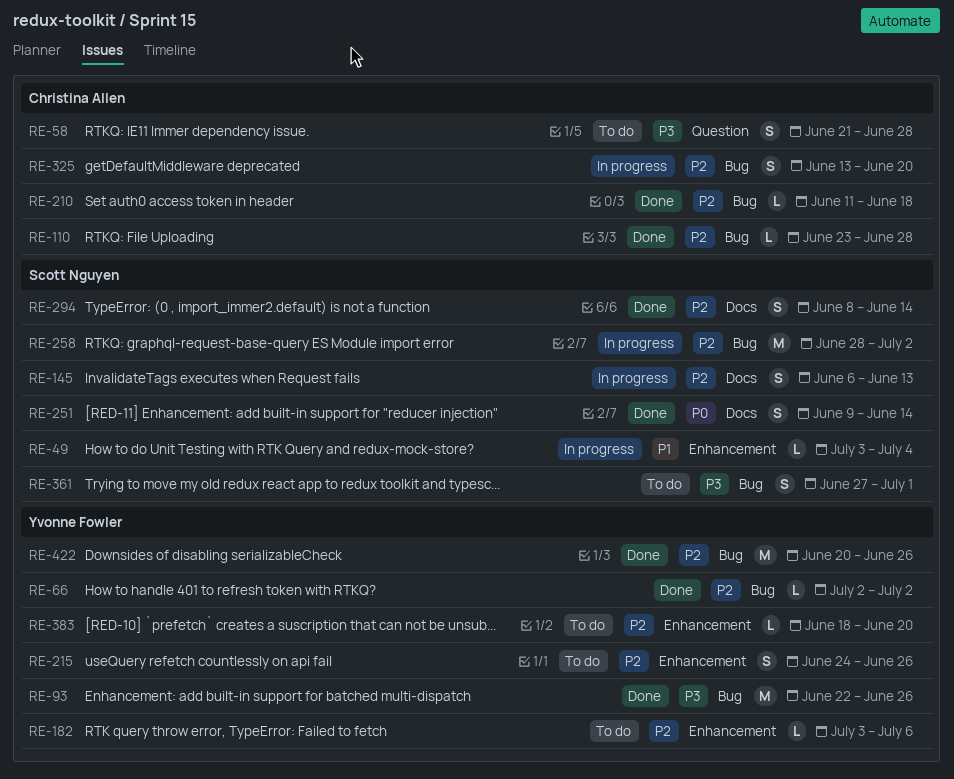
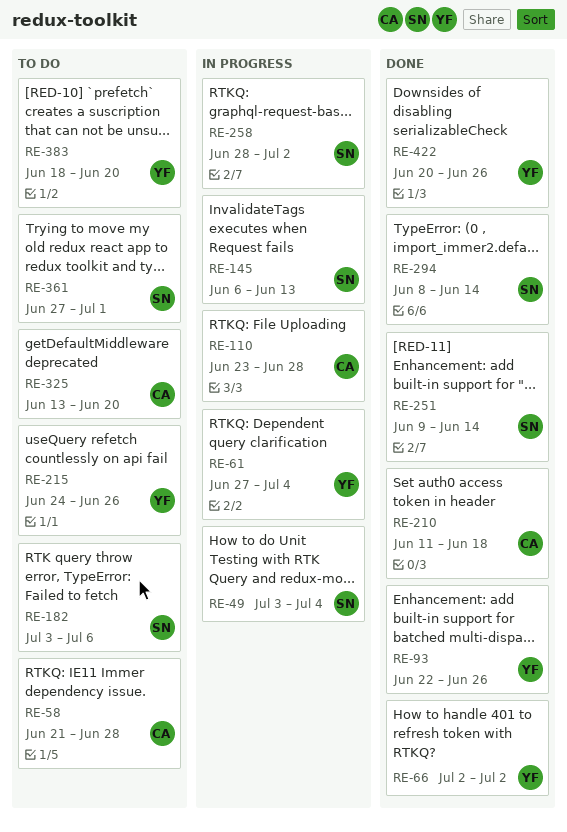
RE-61: none -> present
RE-110, status: Done -> In progress
RE-182, owner: Yvonne Fowler -> Scott Nguyen
RE-325, status: In progress -> To do

